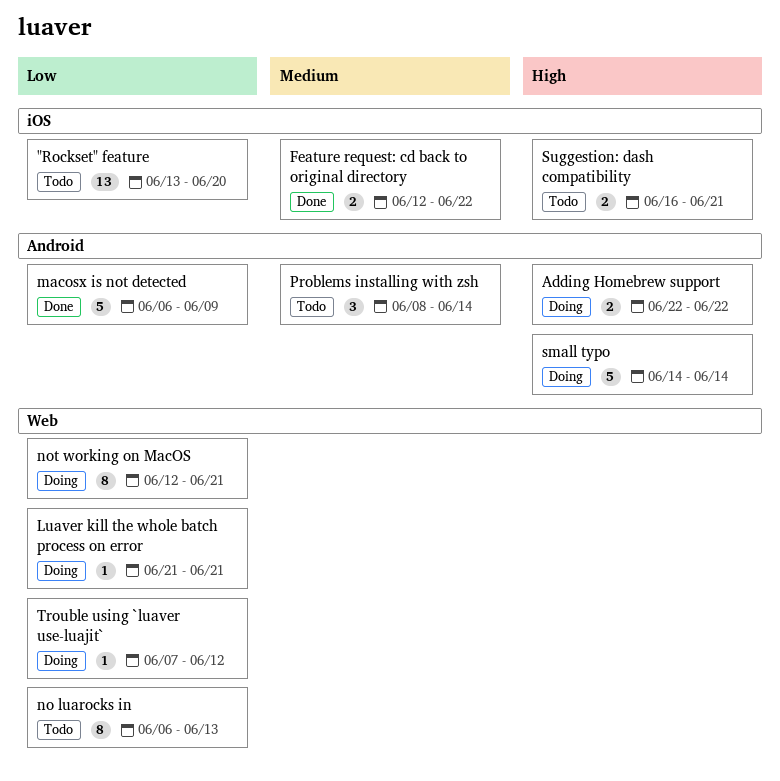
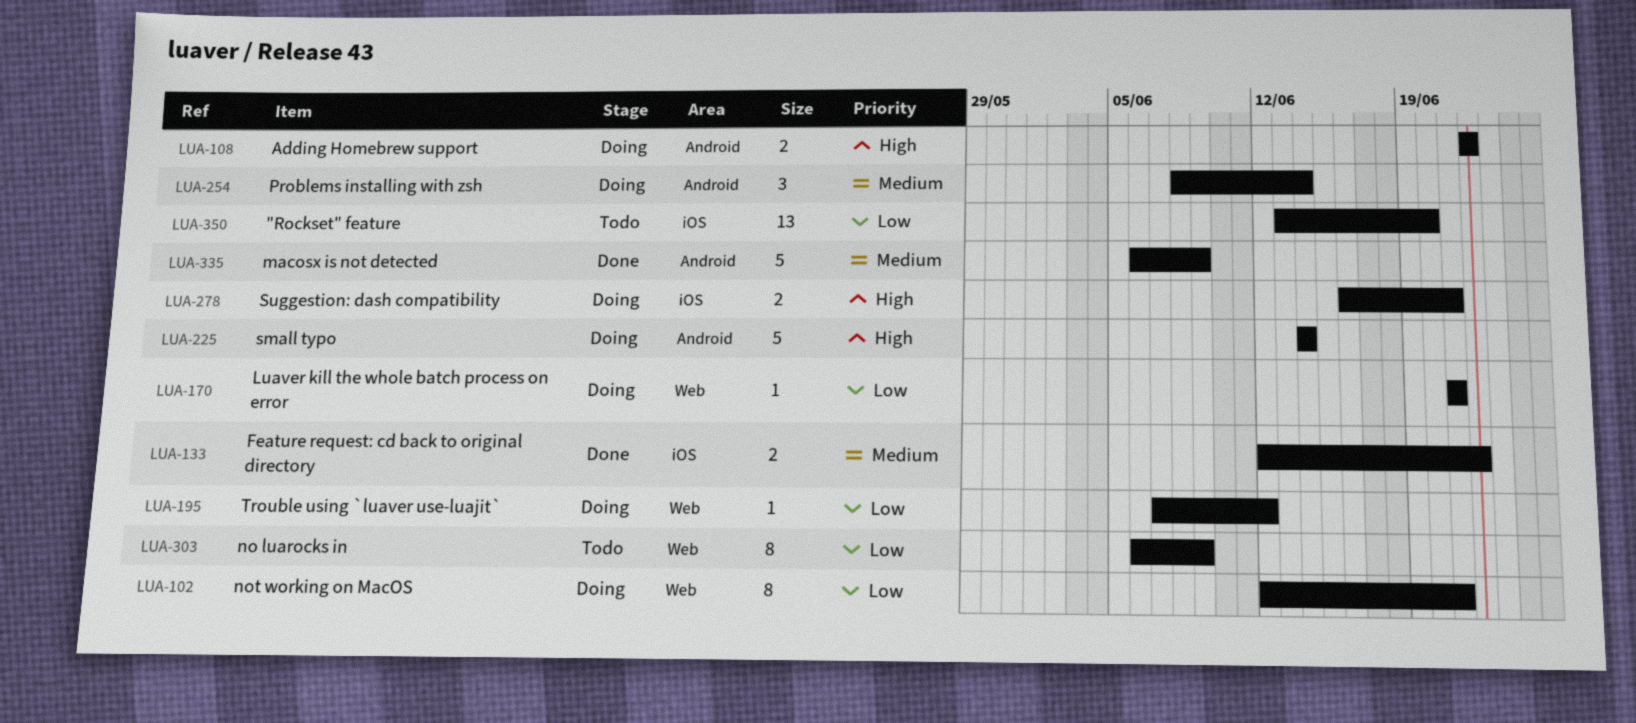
macosx is not detected, priority: Low -> Medium
no luarocks in, due: Jun 13 -> Jun 9
Problems installing with zsh, status: Todo -> Doing
Suggestion: dash compatibility, status: Todo -> Doing

